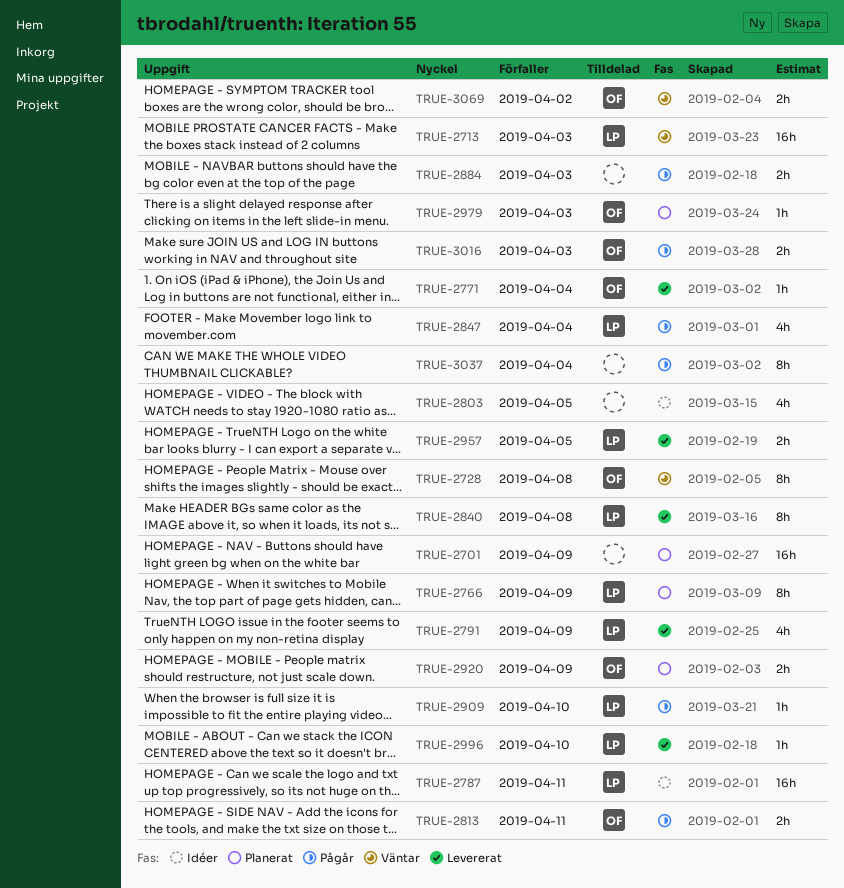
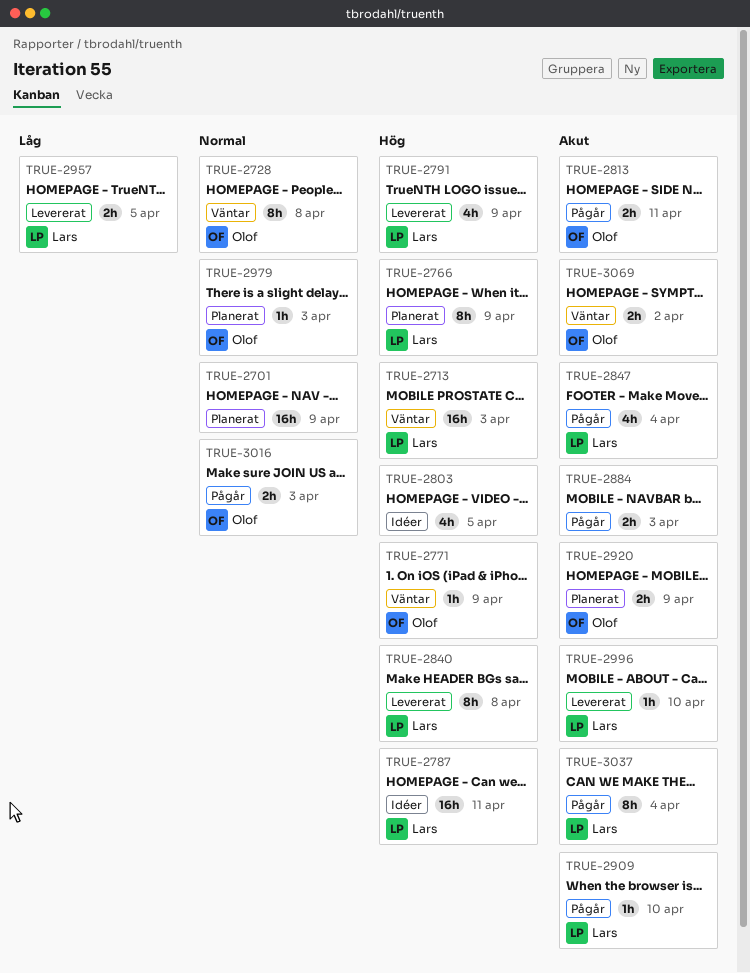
TRUE-2771, status: Levererat -> Väntar
TRUE-2771, due: Apr 4 -> Apr 9
TRUE-3037, owner: none -> Lars

